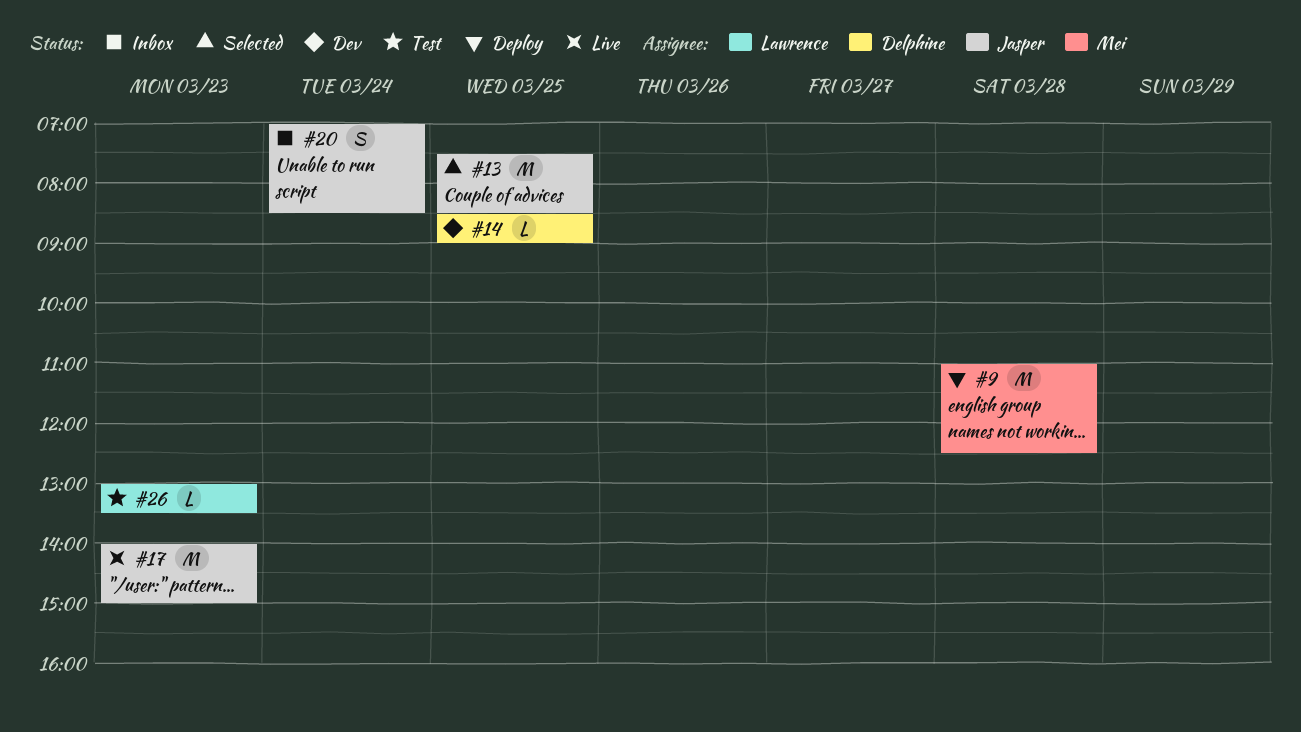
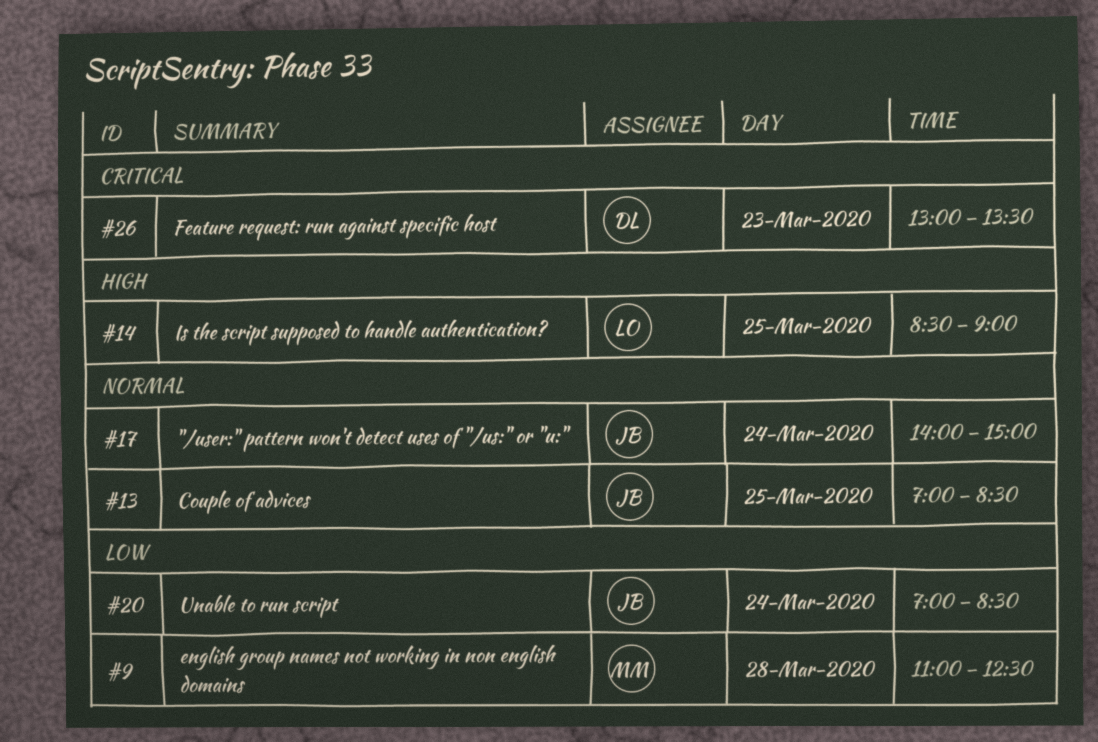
#13, begins: 07:30 -> 07:00
#14, owner: Delphine -> Lawrence
#17, day: Mar 23 -> Mar 24
#26, owner: Lawrence -> Delphine

